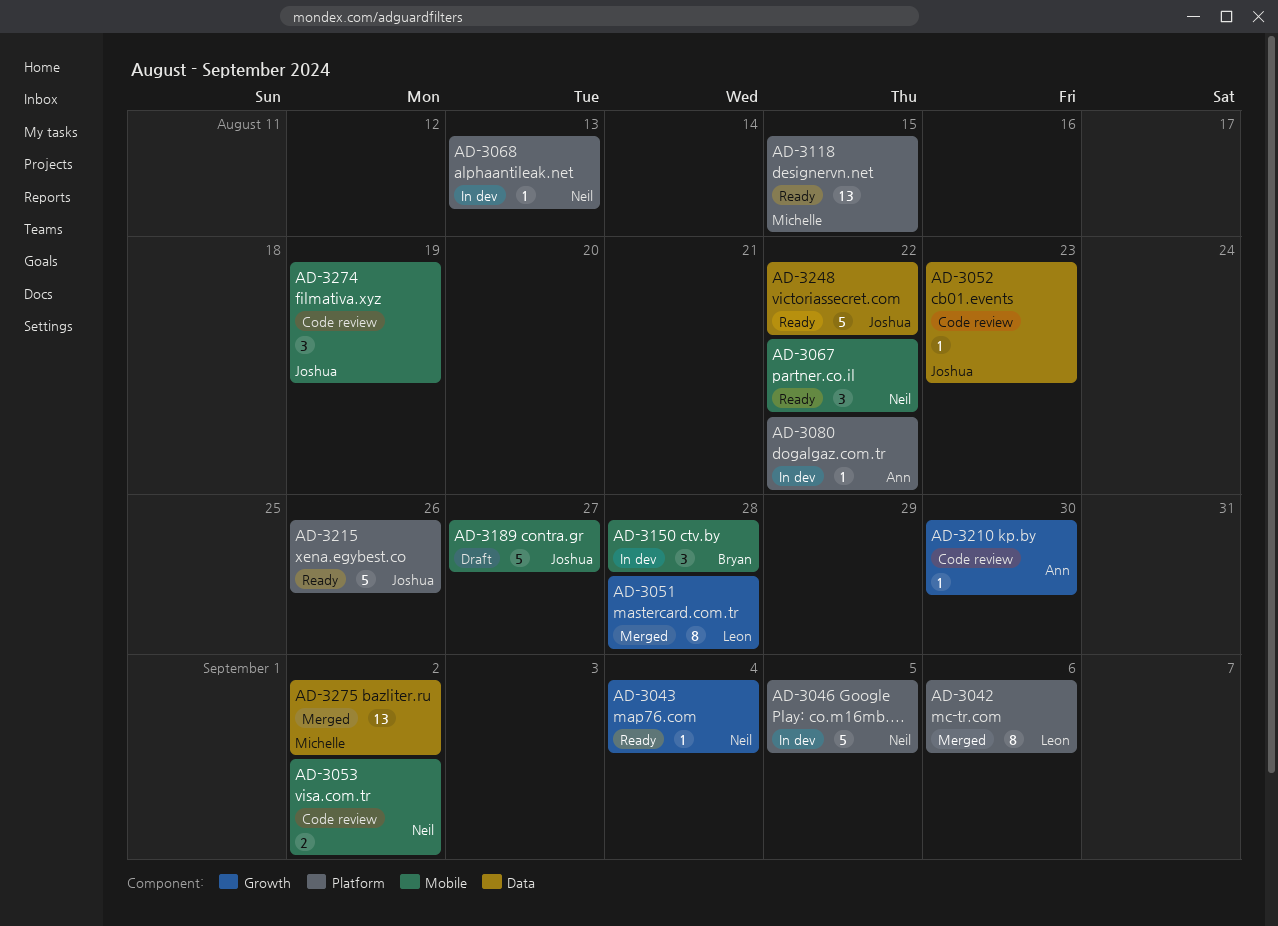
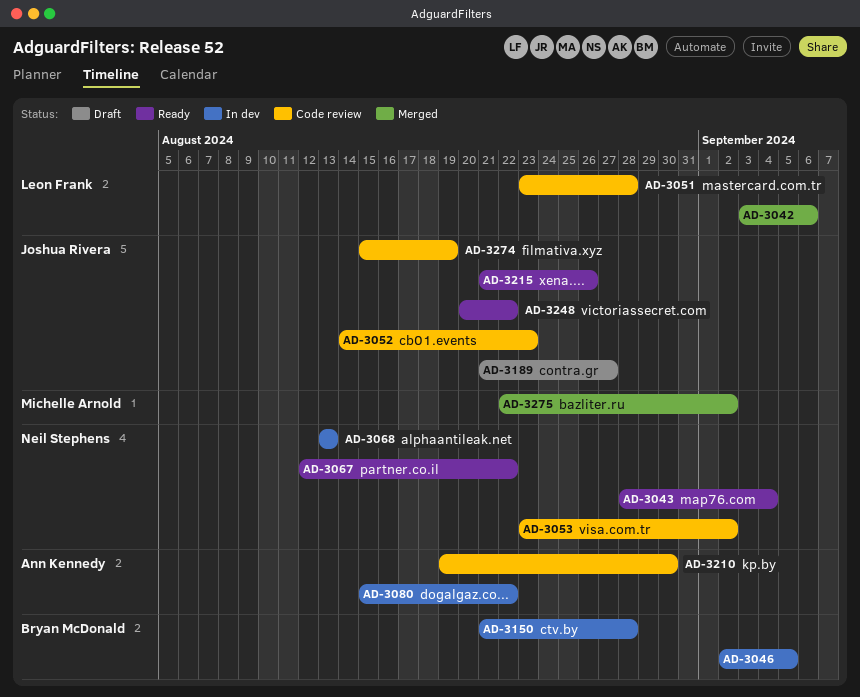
AD-3046, owner: Neil Stephens -> Bryan McDonald
AD-3051, status: Merged -> Code review
AD-3118: present -> none

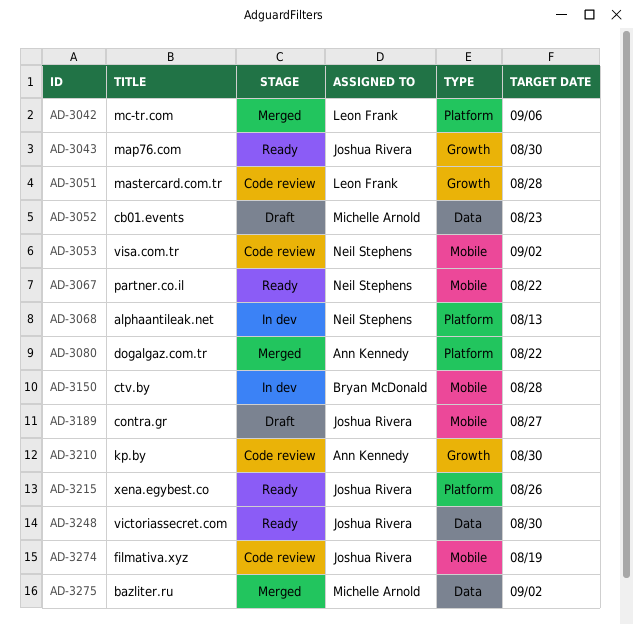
AD-3043, owner: Neil Stephens -> Joshua Rivera
AD-3043, due: Sep 4 -> Aug 30
AD-3046: present -> none
AD-3052, status: Code review -> Draft
AD-3052, owner: Joshua Rivera -> Michelle Arnold
AD-3080, status: In dev -> Merged
AD-3248, due: Aug 22 -> Aug 30

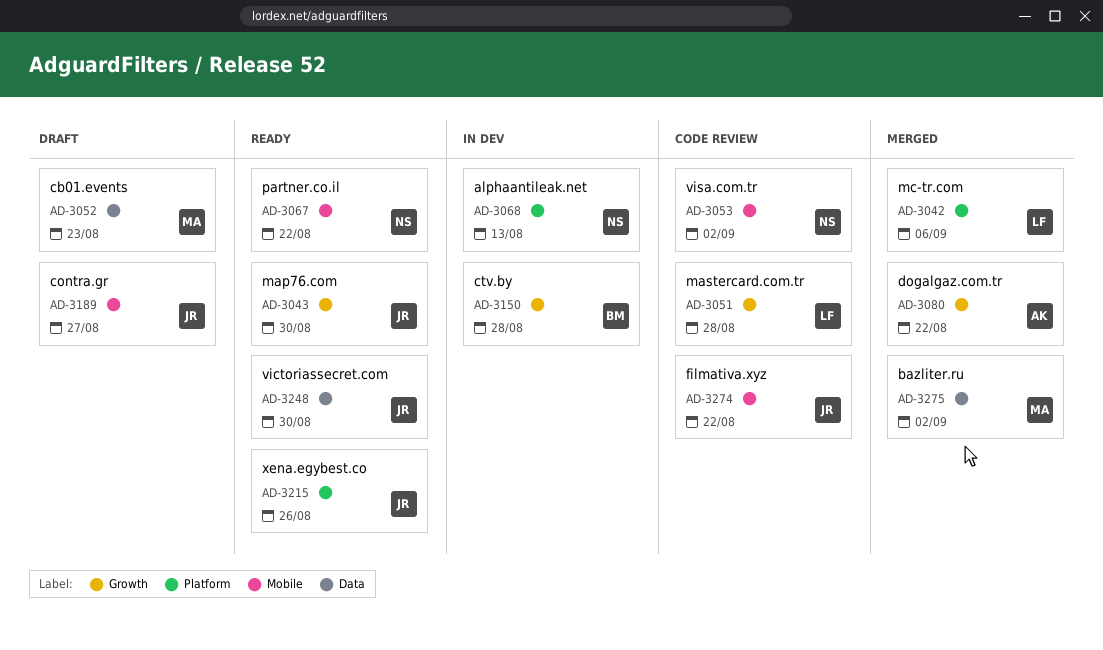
AD-3080, label: Platform -> Growth
AD-3150, label: Mobile -> Growth
AD-3210: present -> none
AD-3274, due: Aug 19 -> Aug 22

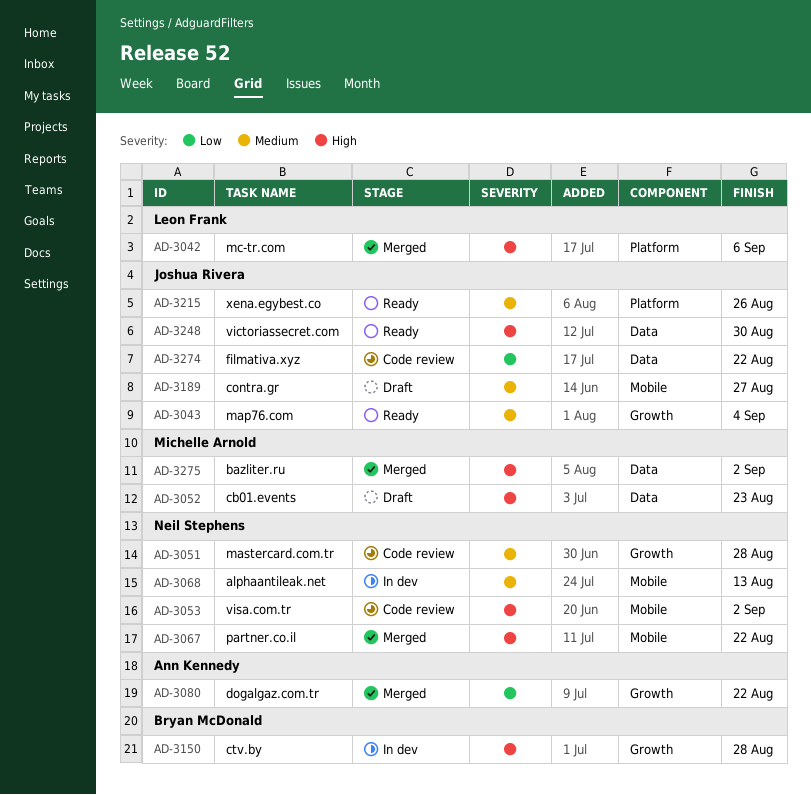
AD-3043, due: Aug 30 -> Sep 4
AD-3051, owner: Leon Frank -> Neil Stephens
AD-3067, status: Ready -> Merged
AD-3068, label: Platform -> Mobile
AD-3274, label: Mobile -> Data

